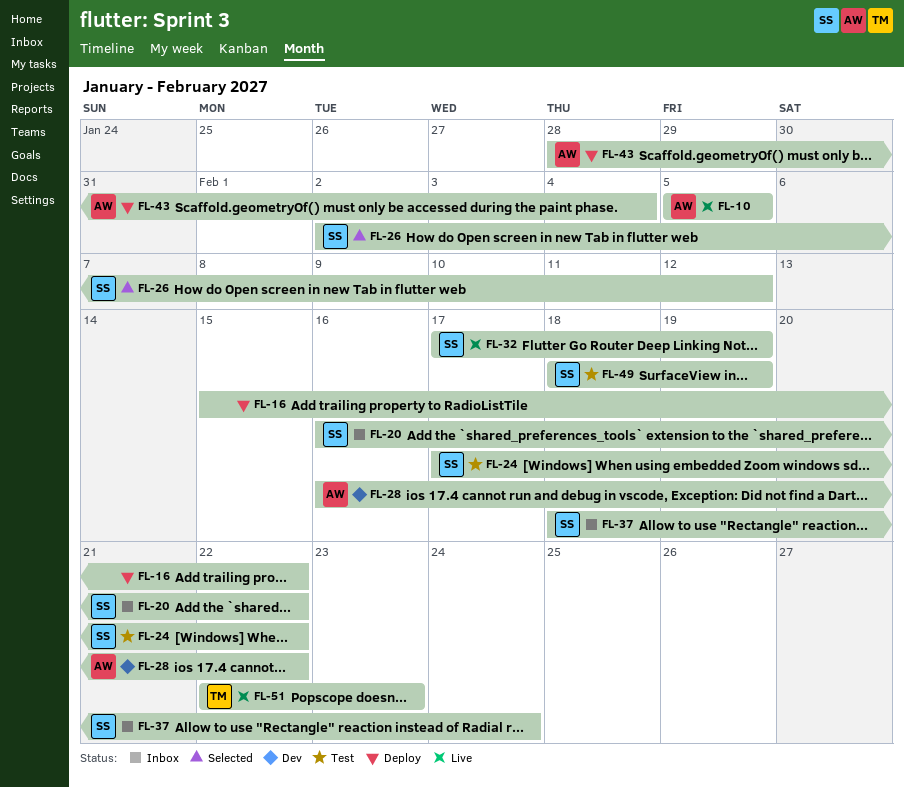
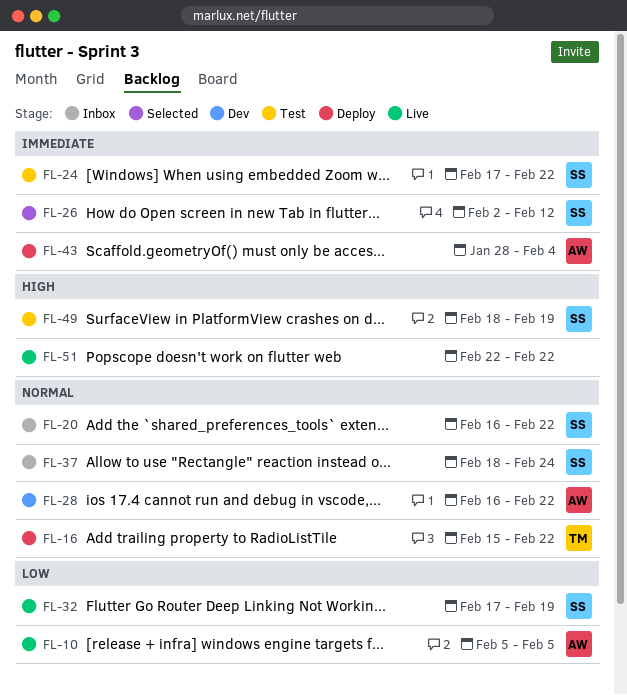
FL-16, owner: none -> TM
FL-51, owner: TM -> none
FL-51, due: Feb 23 -> Feb 22

